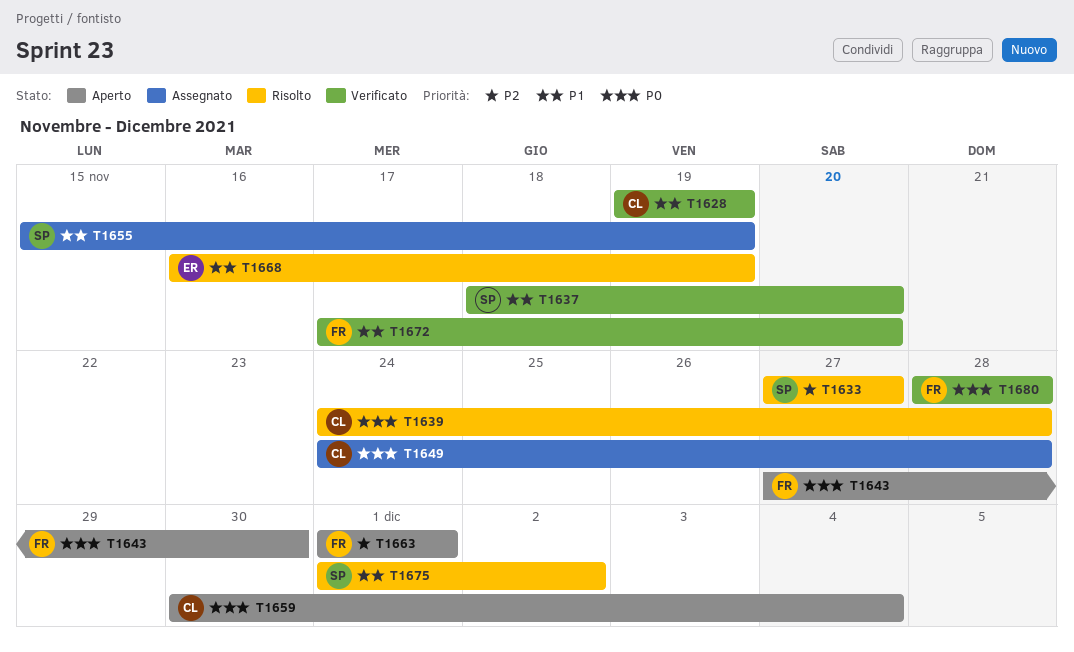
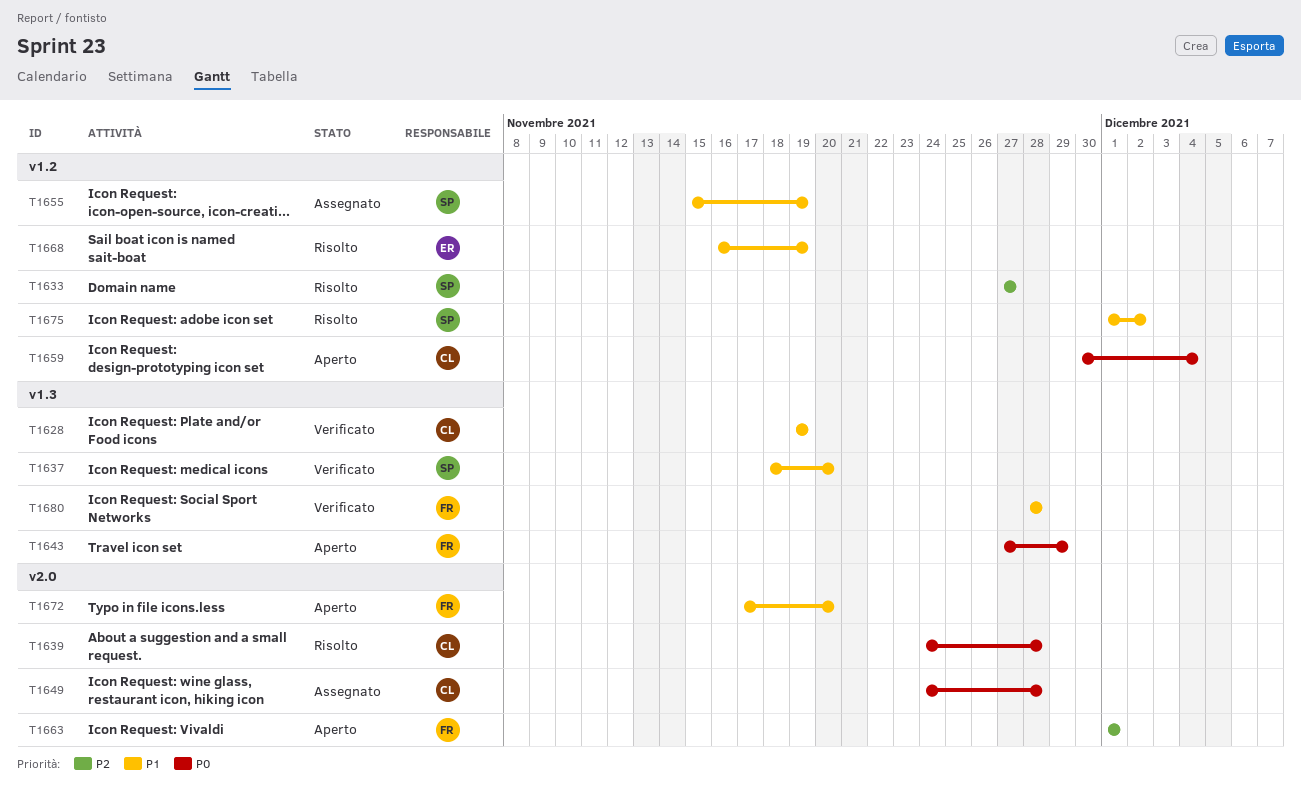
T1643, due: Nov 30 -> Nov 29
T1672, status: Verificato -> Aperto
T1680, priority: P0 -> P1

